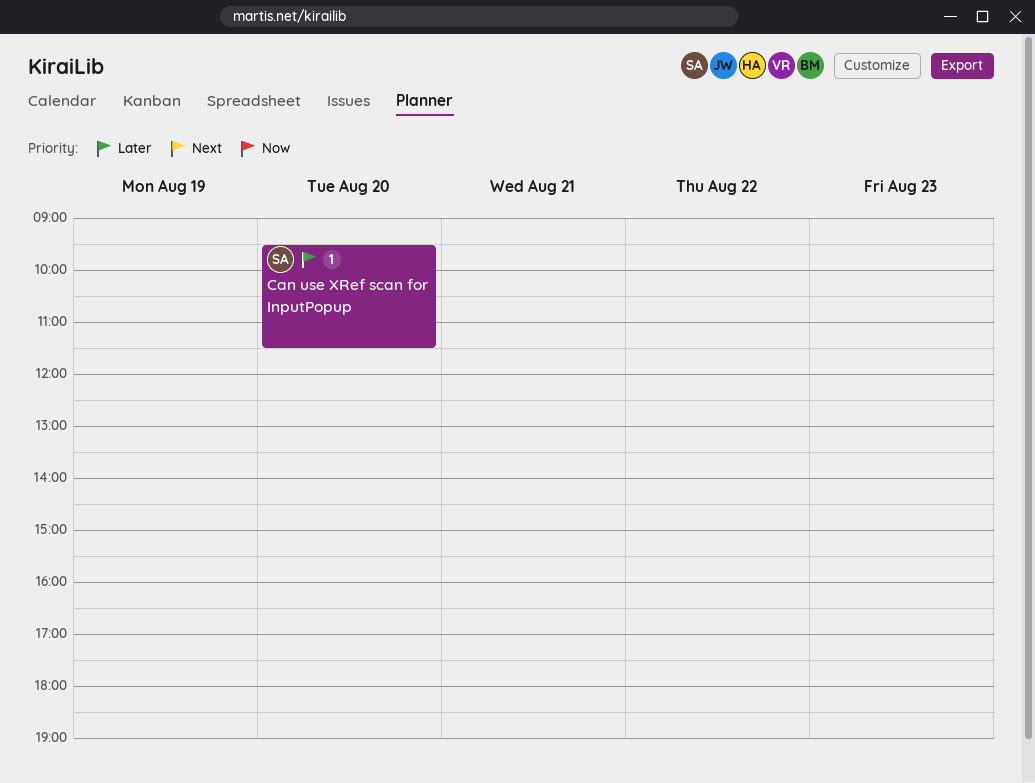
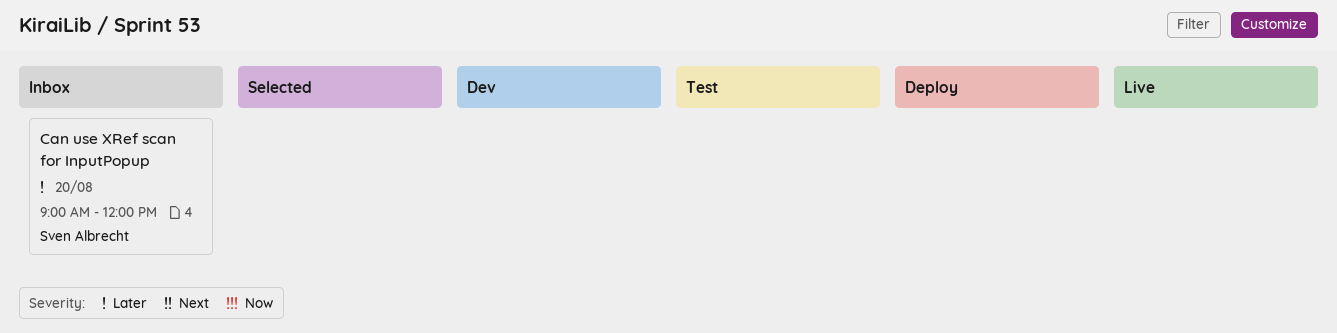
Can use XRef scan for InputPopup, begins: 09:30 -> 09:00
Can use XRef scan for InputPopup, ends: 11:30 -> 12:00

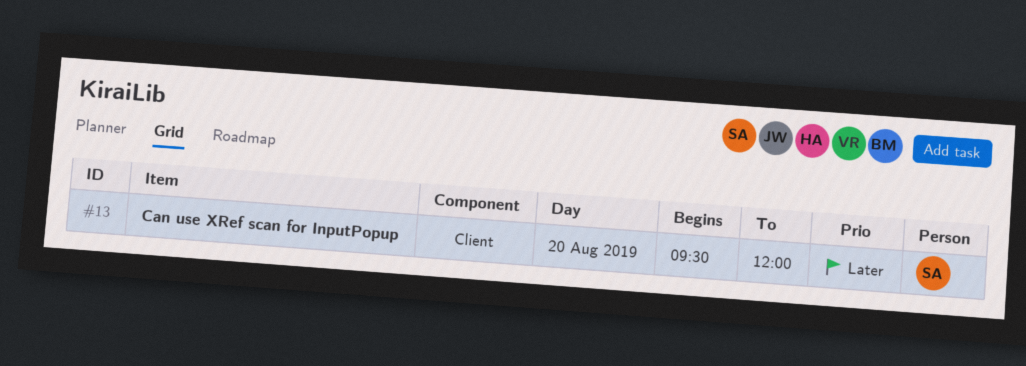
Can use XRef scan for InputPopup, begins: 09:00 -> 09:30

